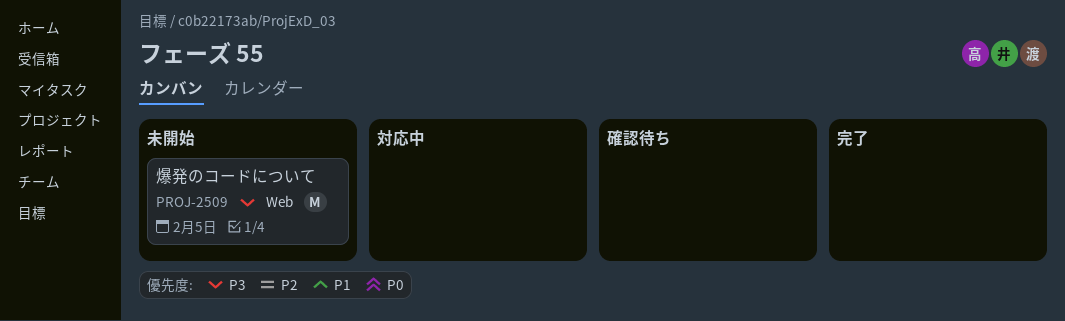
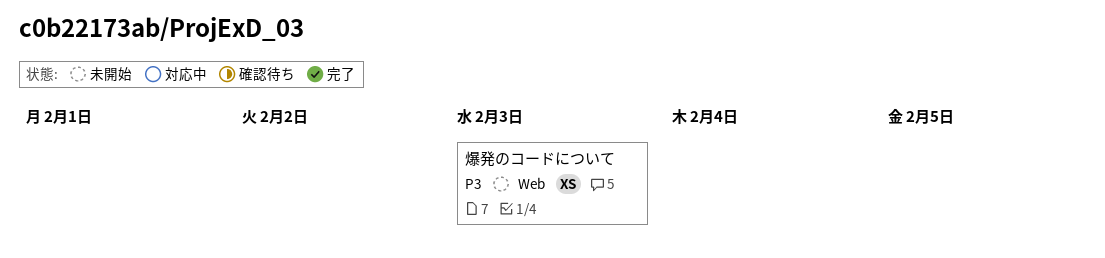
爆発のコードについて, estimate: M -> XS
爆発のコードについて, due: Feb 5 -> Feb 3

